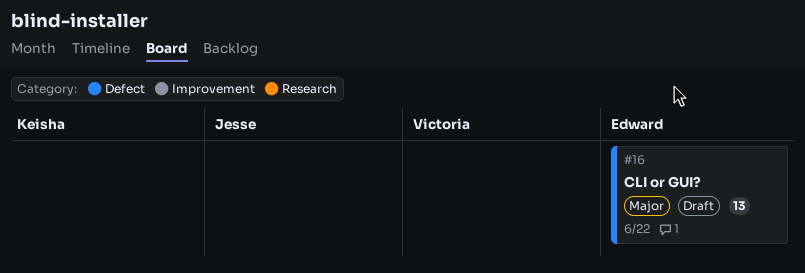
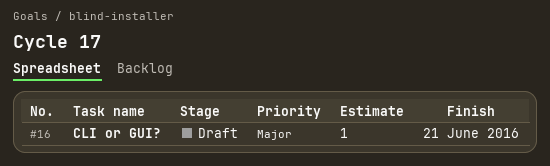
#16, estimate: 13 -> 1
#16, due: Jun 22 -> Jun 21

